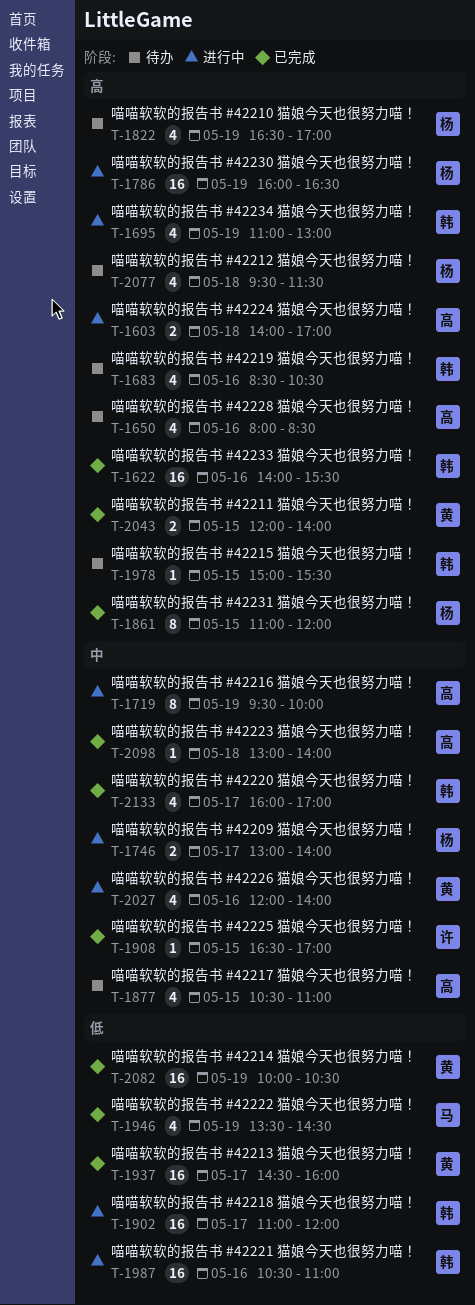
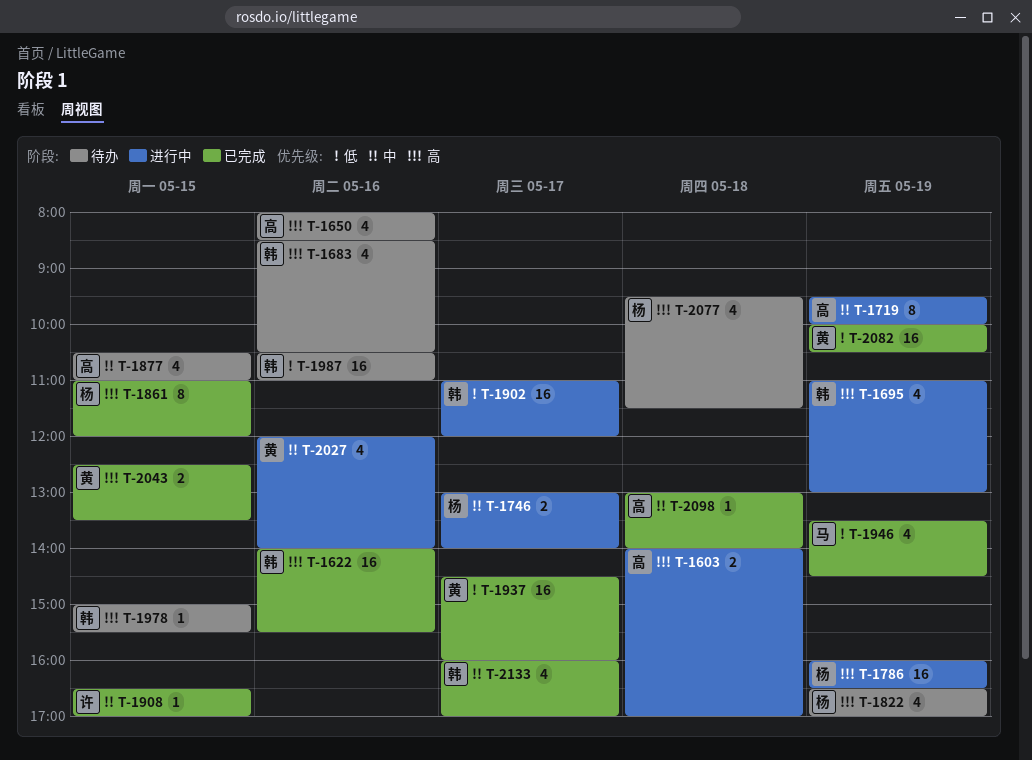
T-1987, status: 进行中 -> 待办
T-2043, begins: 12:00 -> 12:30
T-2043, ends: 14:00 -> 13:30

